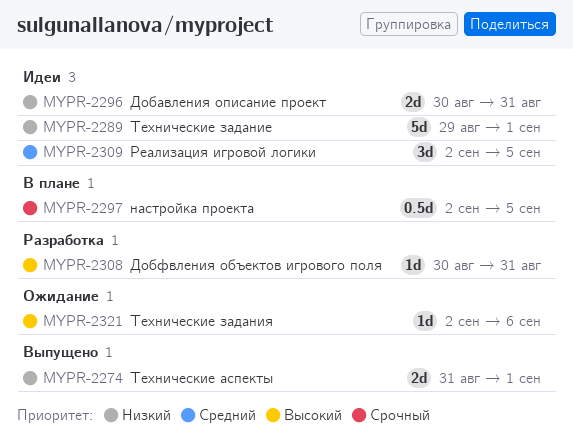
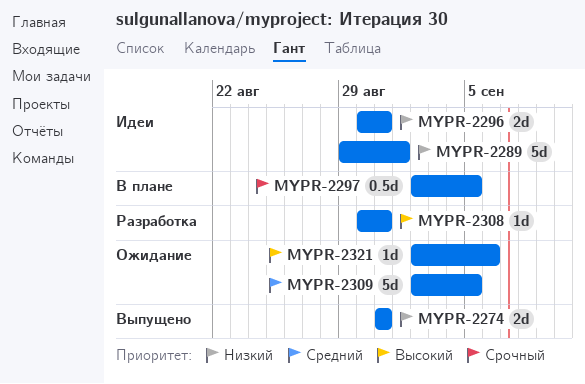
MYPR-2274, due: Sep 1 -> Aug 31
MYPR-2309, status: Идеи -> Ожидание
MYPR-2309, estimate: 3d -> 5d

